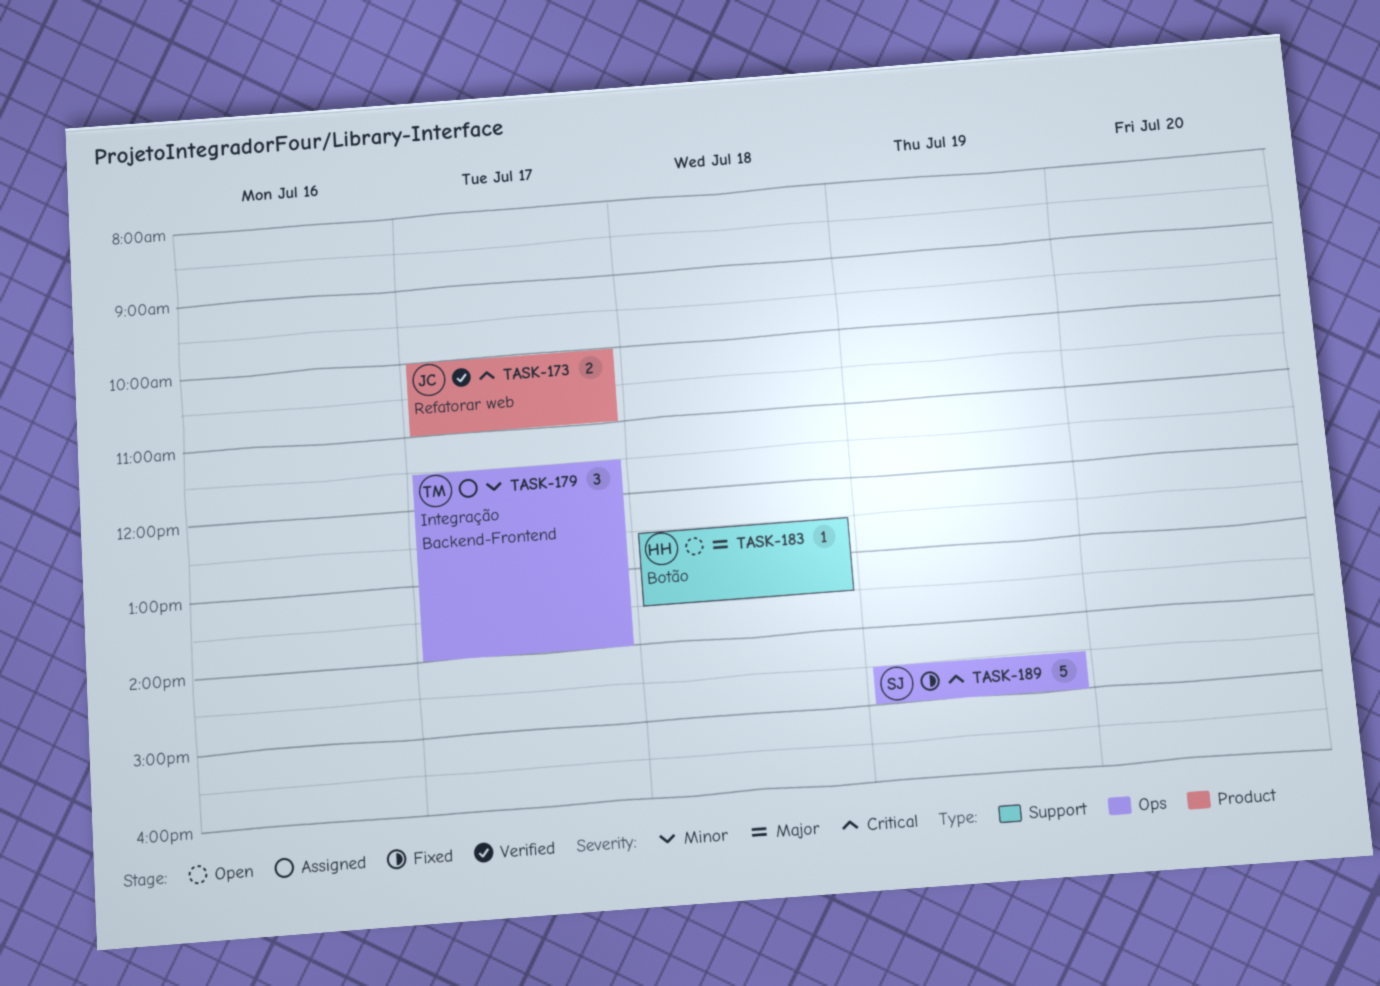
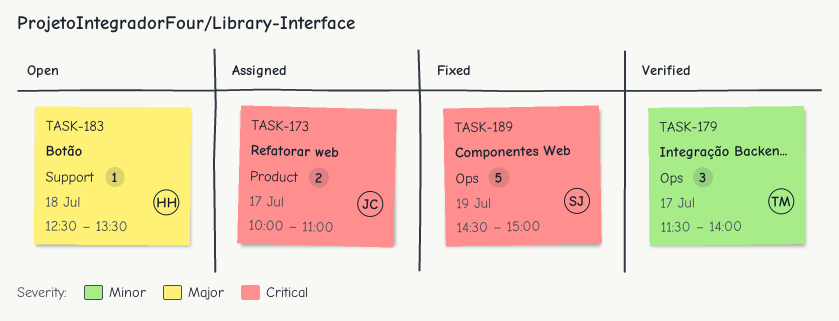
TASK-173, status: Verified -> Assigned
TASK-179, status: Assigned -> Verified

